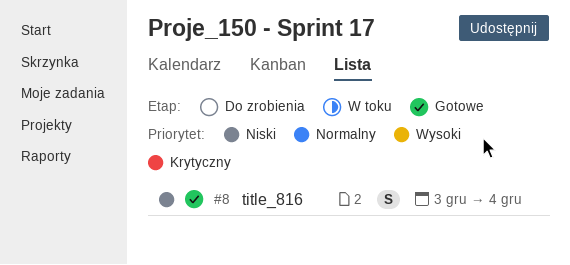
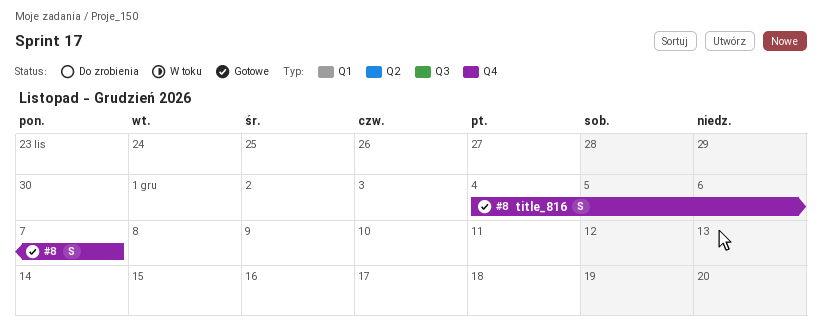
#8, start: Dec 3 -> Dec 4
#8, due: Dec 4 -> Dec 7

